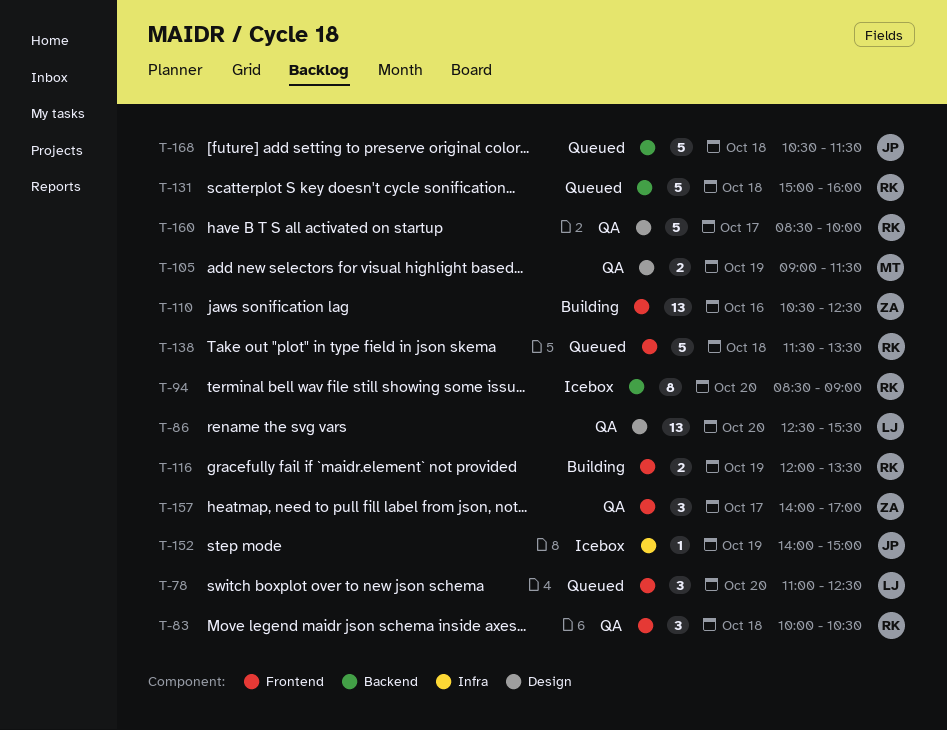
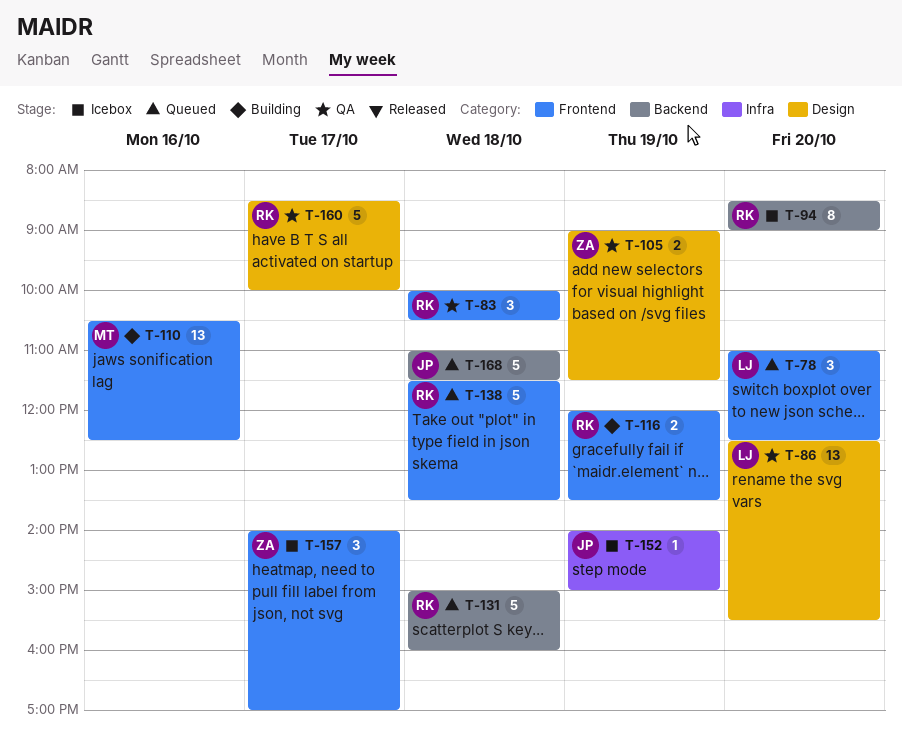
T-105, owner: MT -> ZA
T-110, owner: ZA -> MT
T-157, status: QA -> Icebox
T-168, begins: 10:30 -> 11:00

